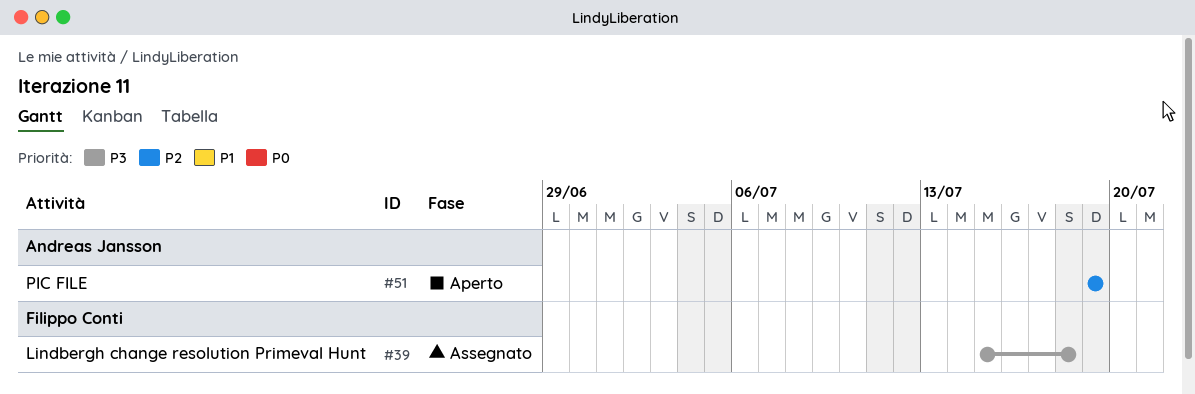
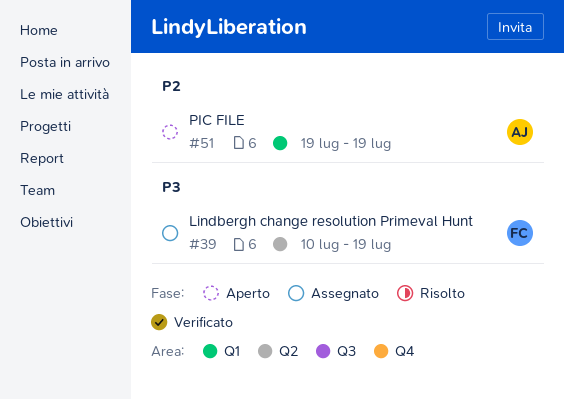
#39, start: Jul 15 -> Jul 10
#39, due: Jul 18 -> Jul 19

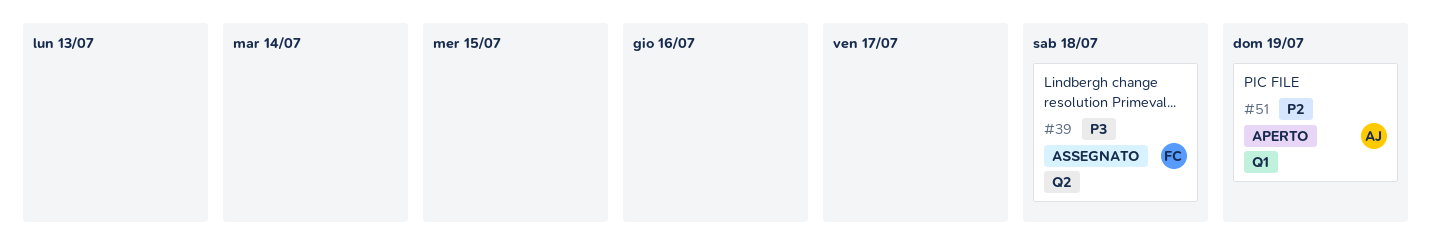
#39, due: Jul 19 -> Jul 18

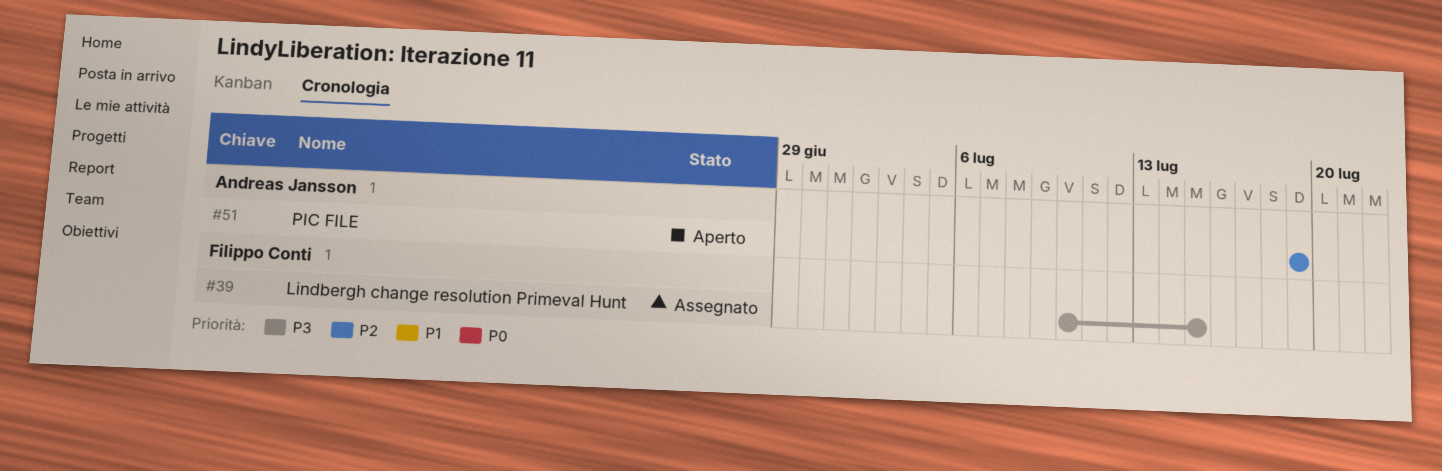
#39, due: Jul 18 -> Jul 15

